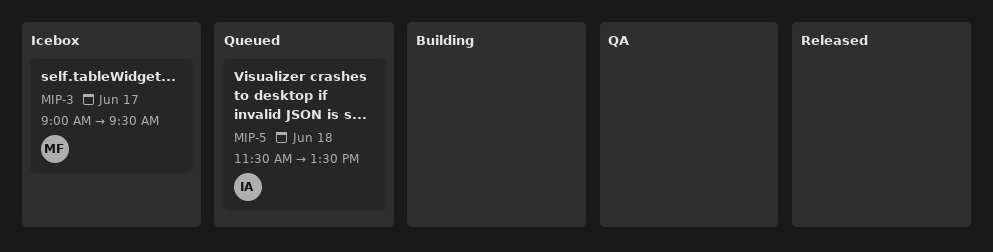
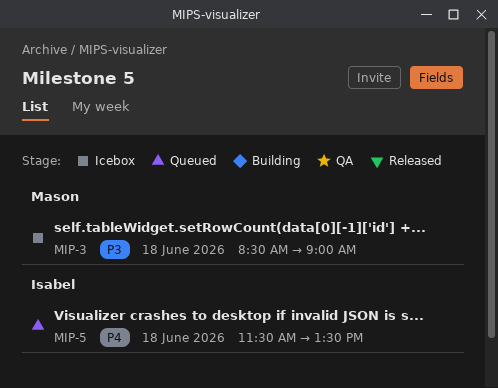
MIP-3, day: Jun 17 -> Jun 18
MIP-3, begins: 09:00 -> 08:30
MIP-3, ends: 09:30 -> 09:00

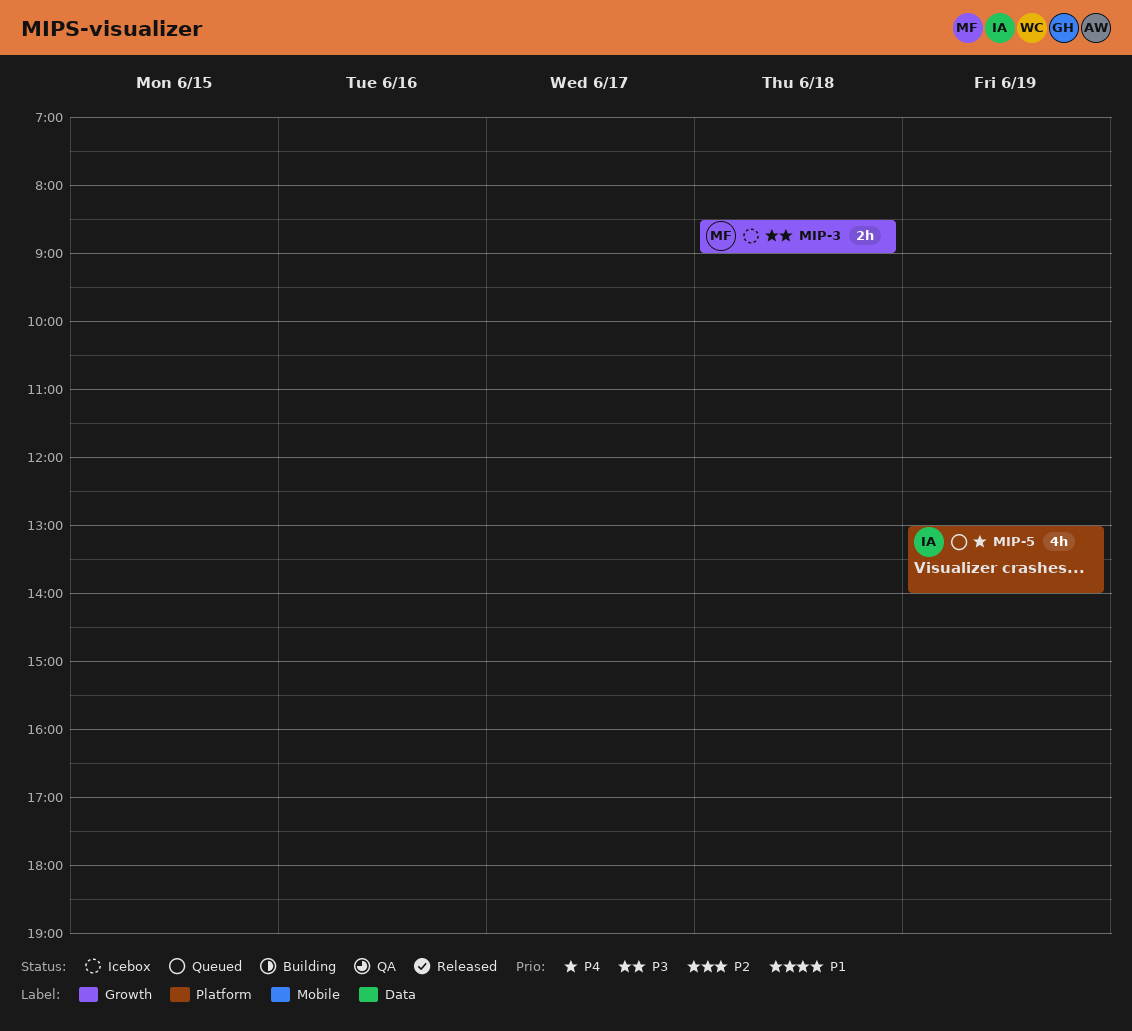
MIP-5, day: Jun 18 -> Jun 19
MIP-5, begins: 11:30 -> 13:00
MIP-5, ends: 13:30 -> 14:00

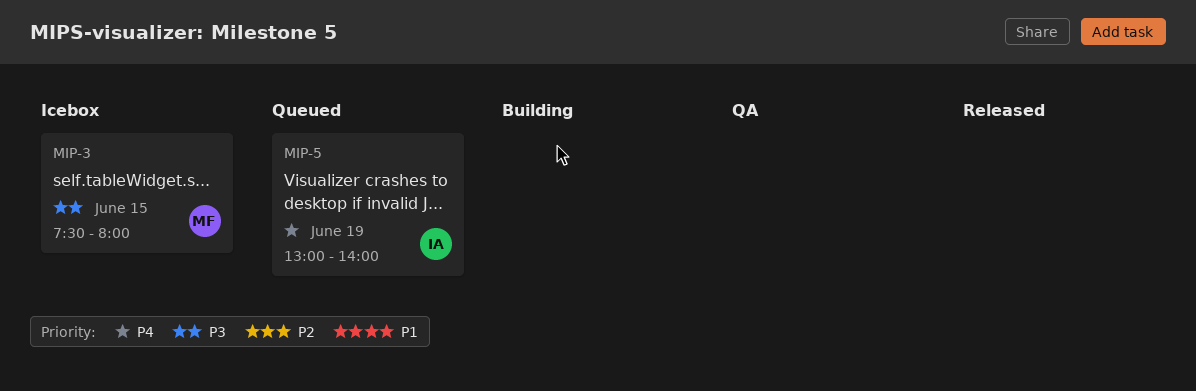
MIP-3, day: Jun 18 -> Jun 15
MIP-3, begins: 08:30 -> 07:30
MIP-3, ends: 09:00 -> 08:00

